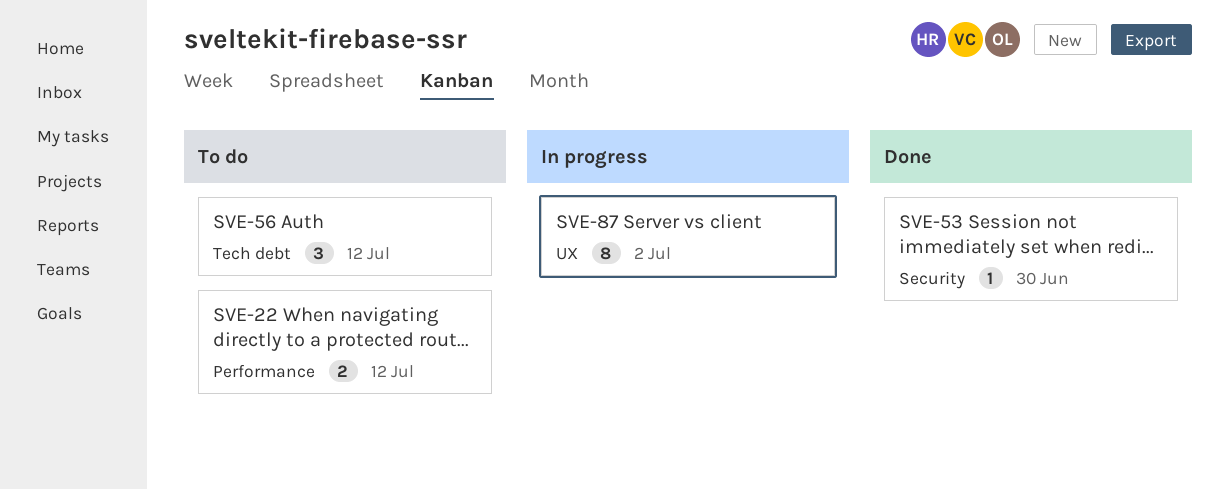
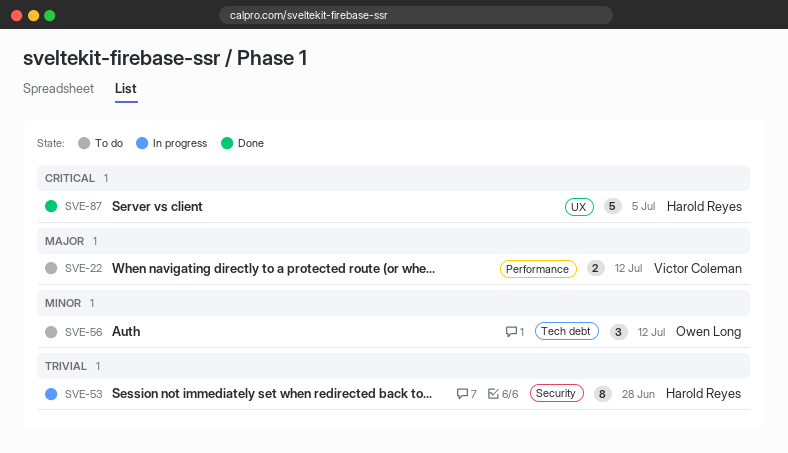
SVE-53, status: Done -> In progress
SVE-53, estimate: 1 -> 8
SVE-53, due: Jun 30 -> Jun 28
SVE-87, status: In progress -> Done
SVE-87, estimate: 8 -> 5
SVE-87, due: Jul 2 -> Jul 5

